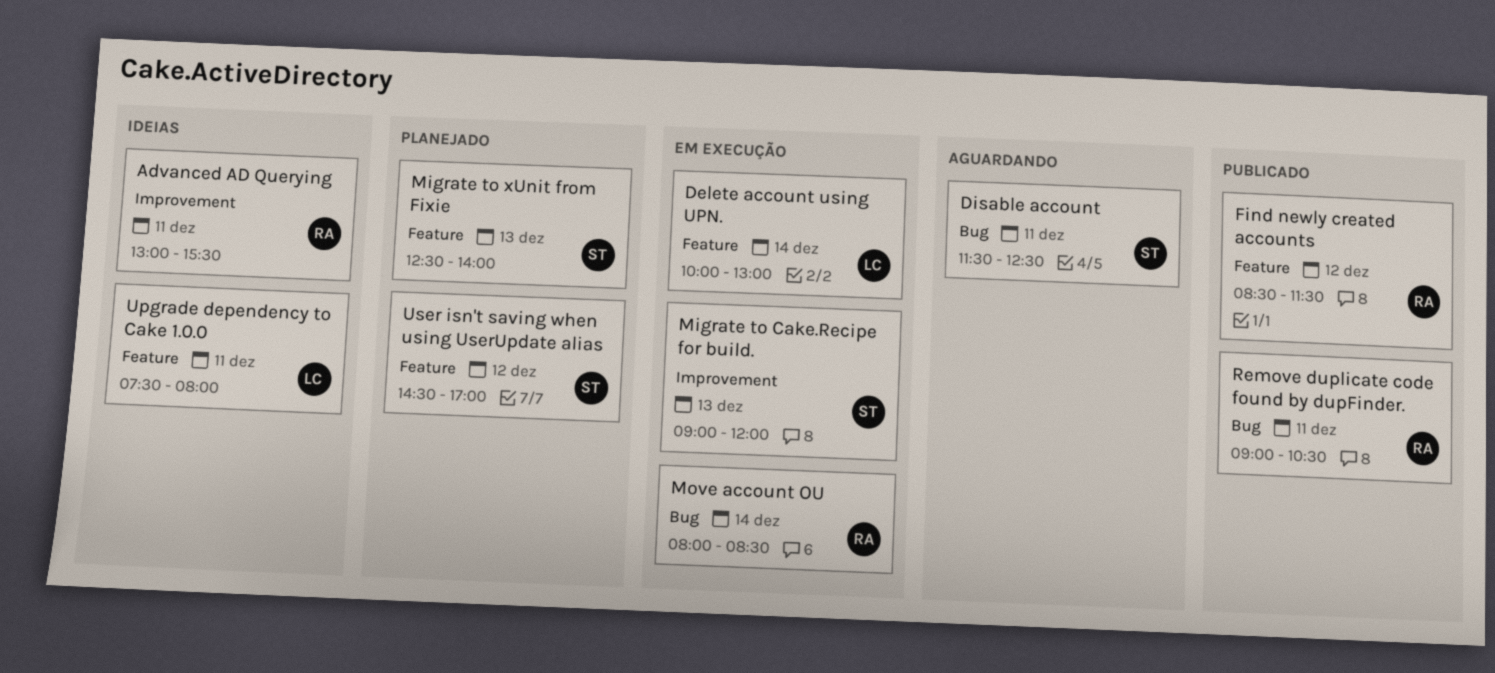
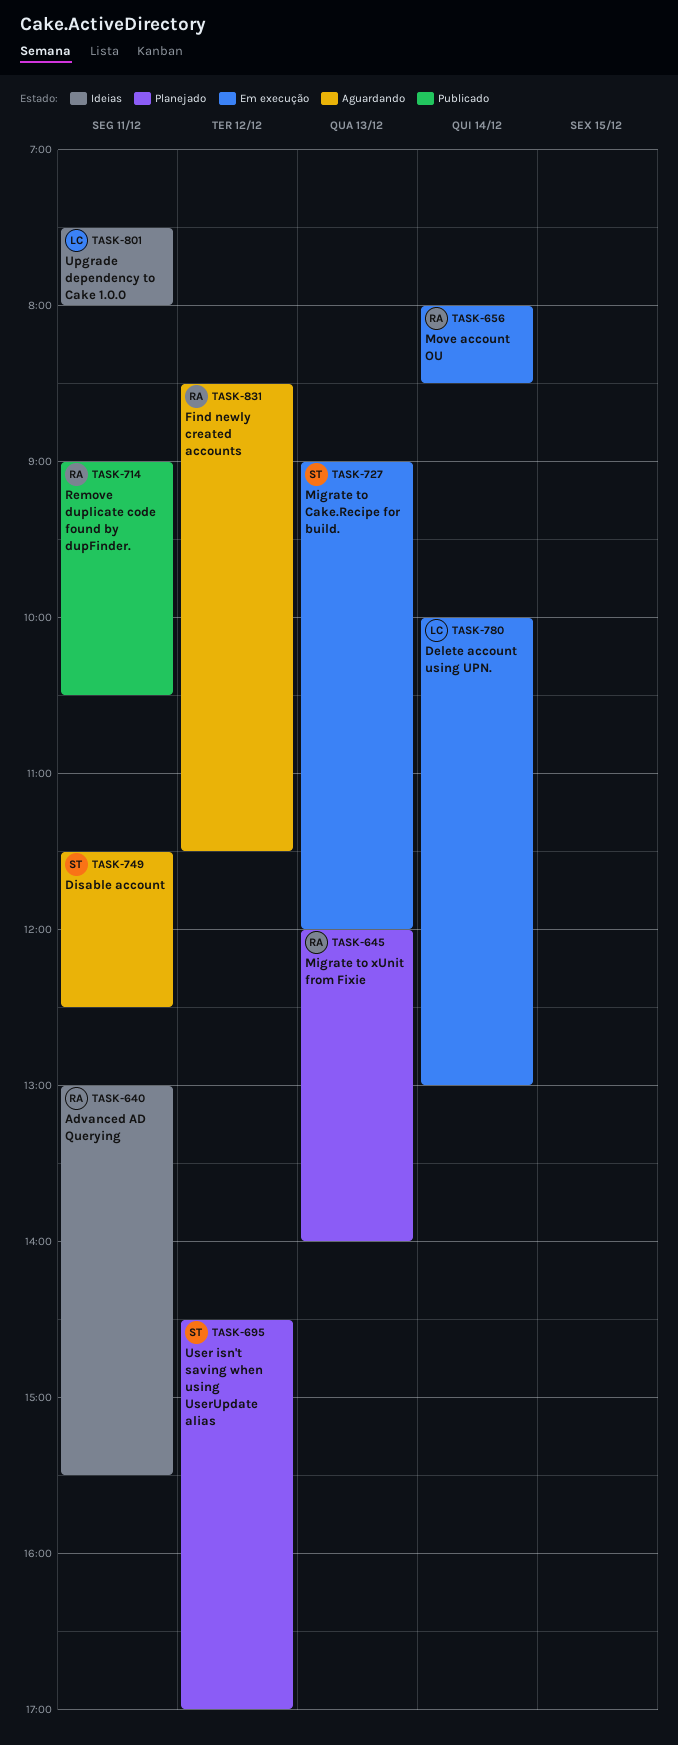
Find newly created accounts, status: Publicado -> Aguardando
Migrate to xUnit from Fixie, owner: ST -> RA
Migrate to xUnit from Fixie, begins: 12:30 -> 12:00

